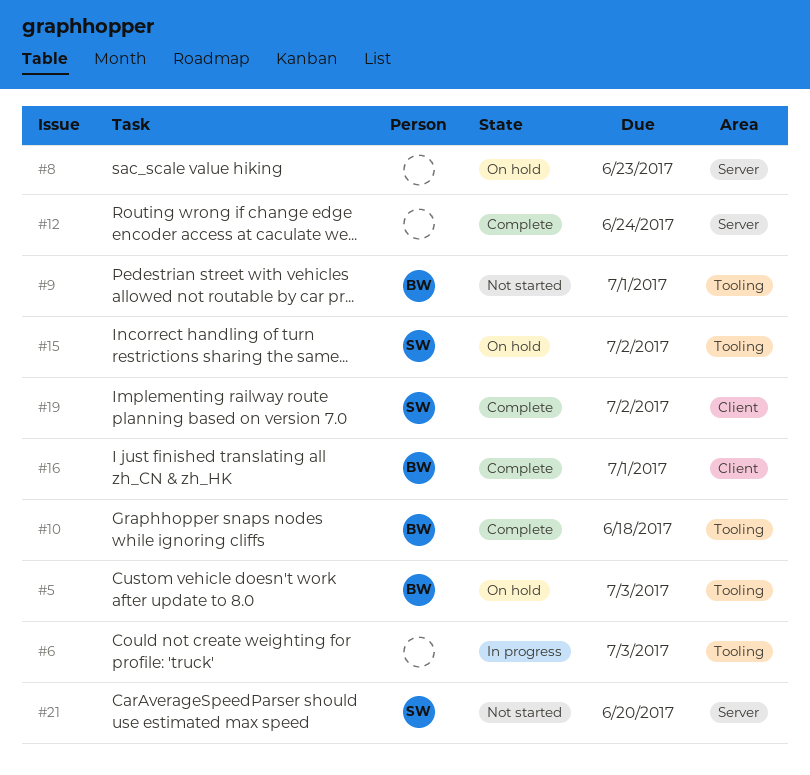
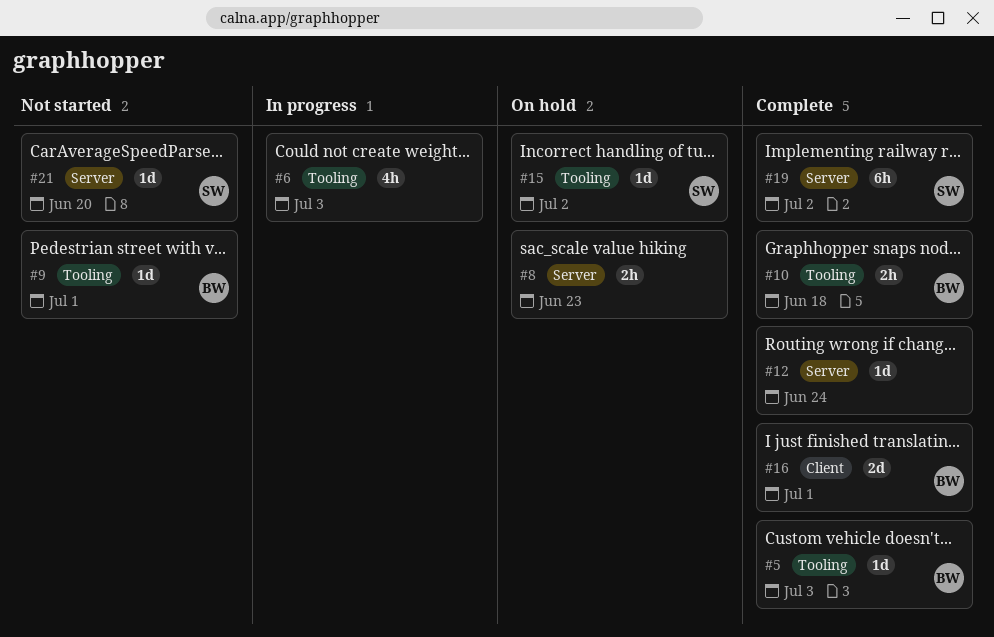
#5, status: On hold -> Complete
#19, label: Client -> Server

